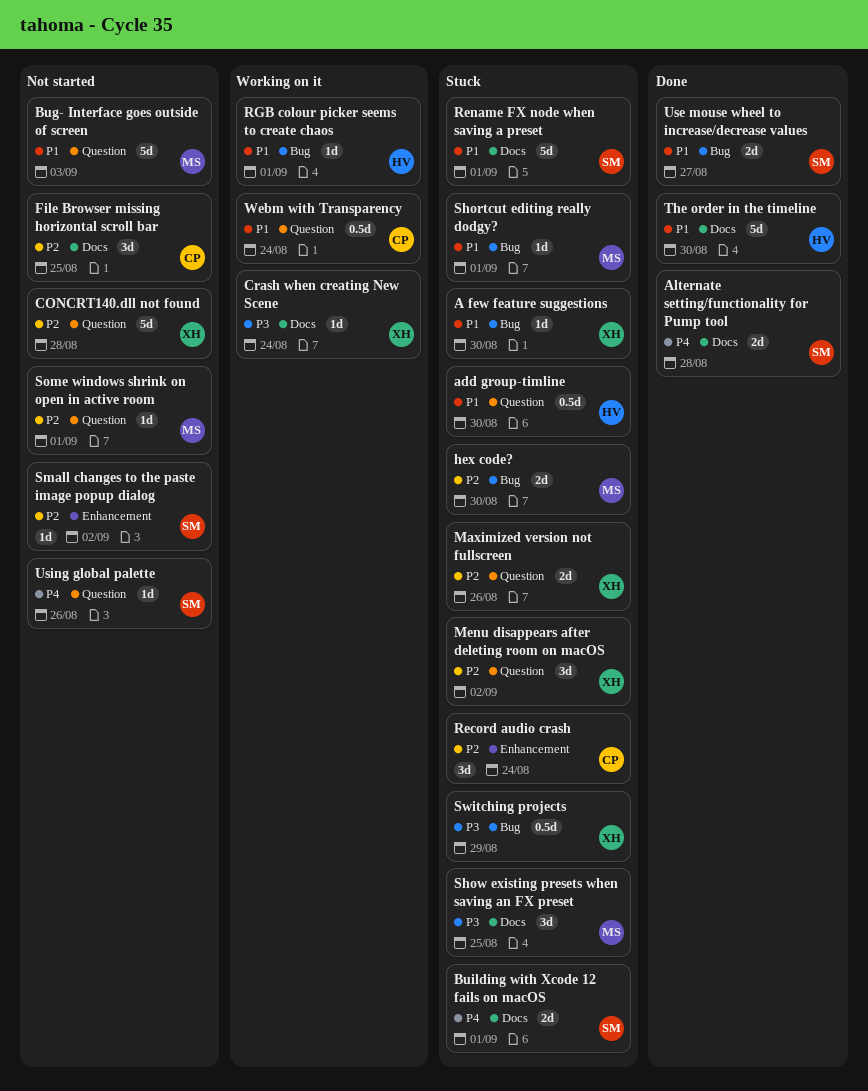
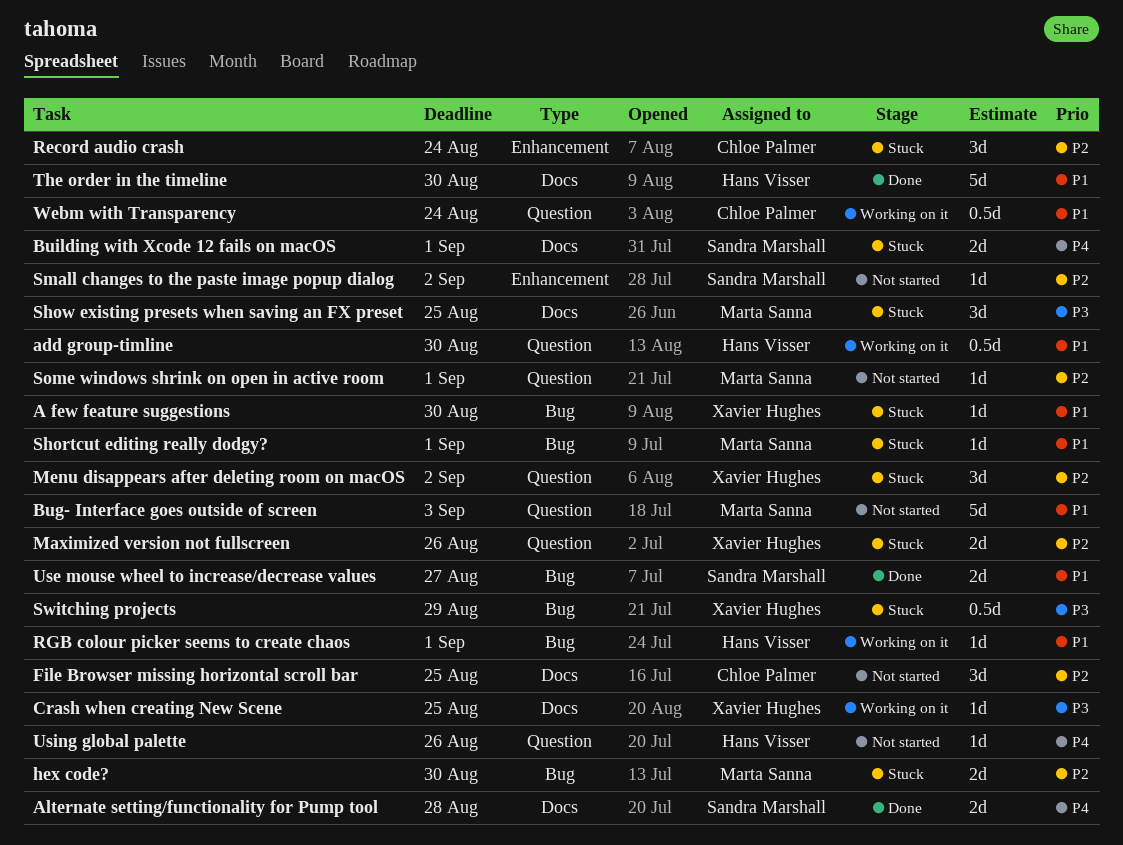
add group-timline, status: Stuck -> Working on it
CONCRT140.dll not found: present -> none
Crash when creating New Scene, due: Aug 24 -> Aug 25
Rename FX node when saving a preset: present -> none
Using global palette, owner: Sandra Marshall -> Hans Visser

